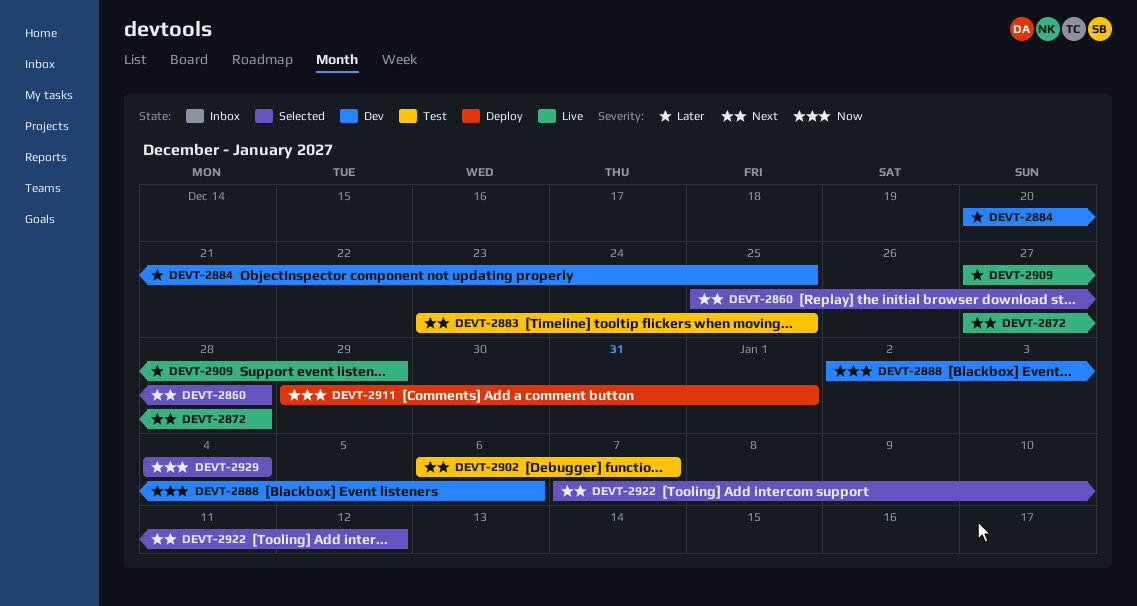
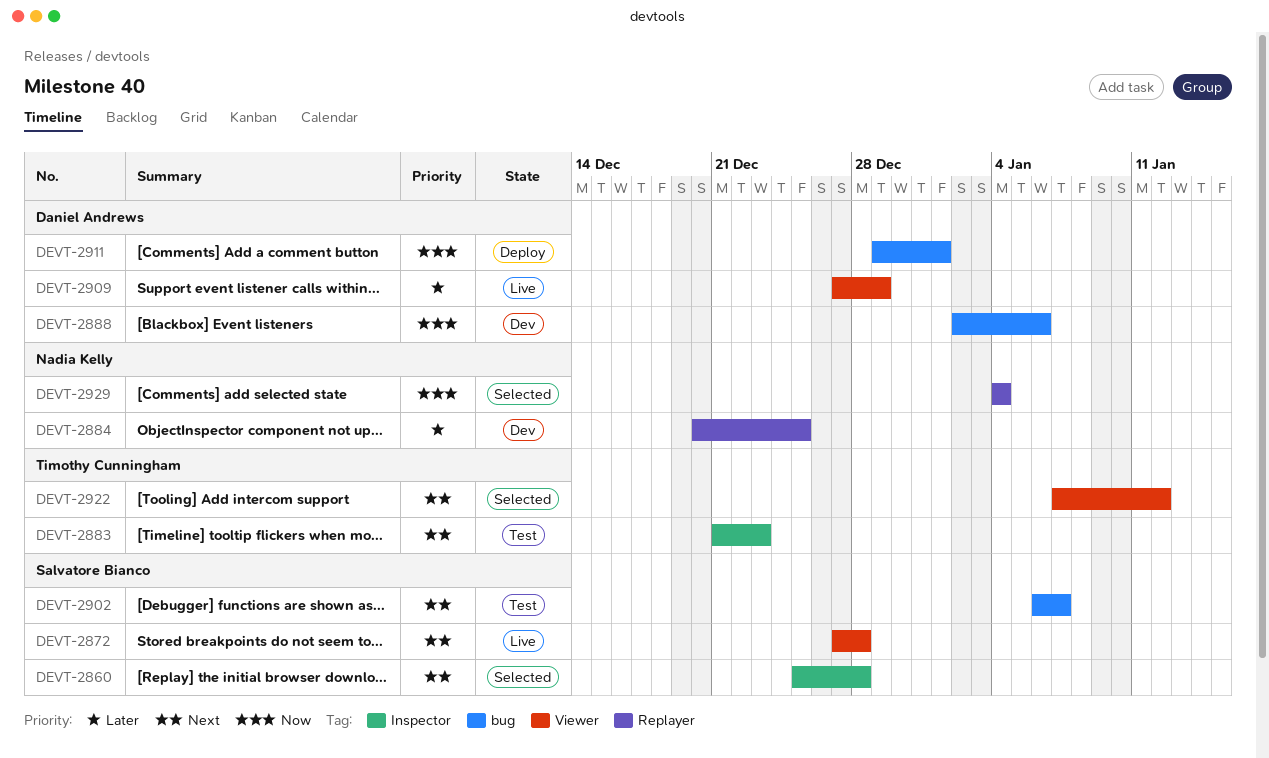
DEVT-2883, start: Dec 23 -> Dec 21
DEVT-2883, due: Dec 25 -> Dec 23

